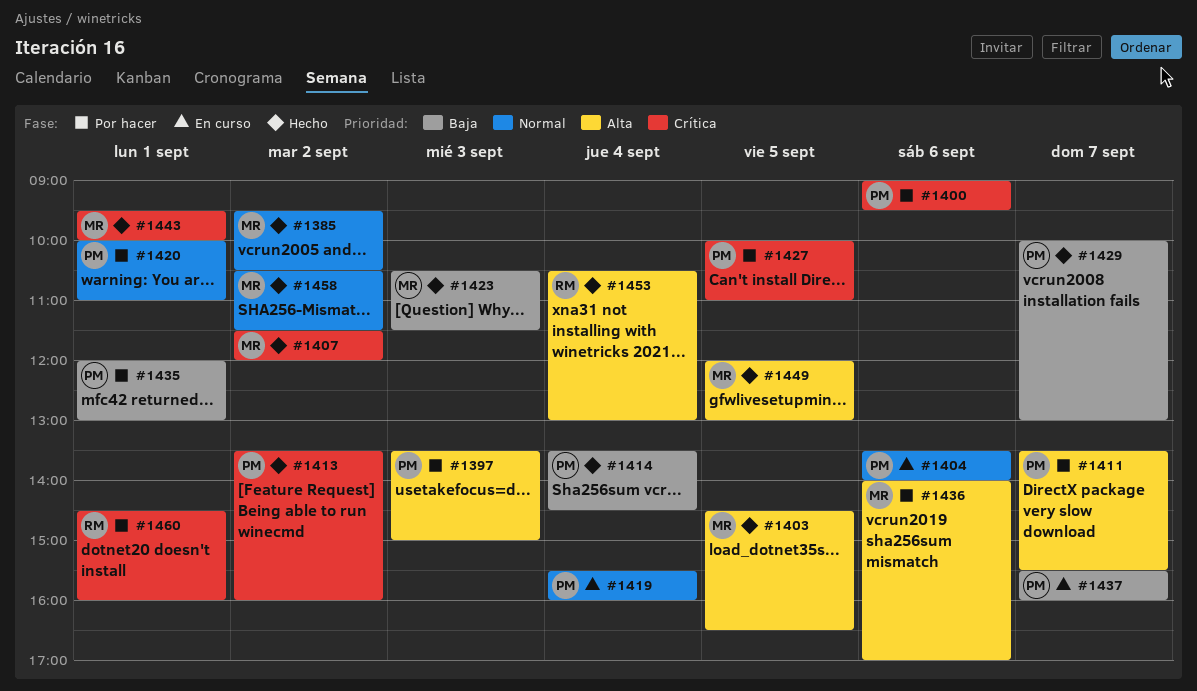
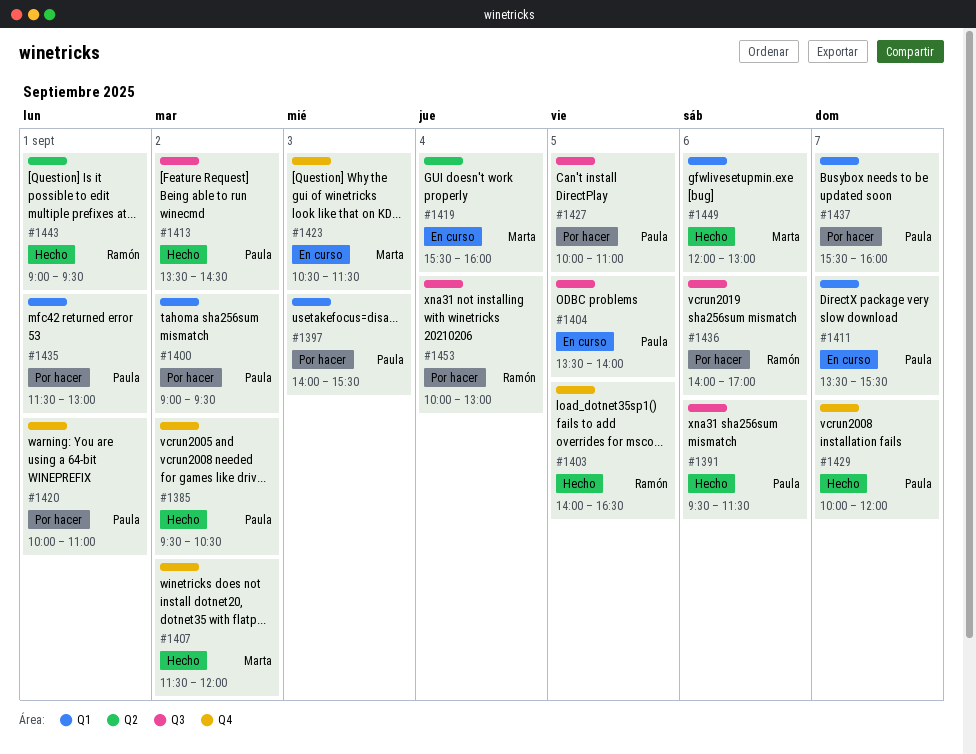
#1385, owner: Marta -> Paula
#1391: none -> present
#1397, begins: 13:30 -> 14:00
#1397, ends: 15:00 -> 15:30
#1400, day: Sep 6 -> Sep 2
#1403, owner: Marta -> Ramón
#1403, begins: 14:30 -> 14:00
#1404, day: Sep 6 -> Sep 5
#1411, status: Por hacer -> En curso
#1413, ends: 16:00 -> 14:30
#1414: present -> none
#1419, owner: Paula -> Marta
#1423, status: Hecho -> En curso
#1429, ends: 13:00 -> 12:00
#1435, begins: 12:00 -> 11:30
#1436, owner: Marta -> Ramón
#1437, status: En curso -> Por hacer
#1443, owner: Marta -> Ramón
#1443, begins: 09:30 -> 09:00
#1443, ends: 10:00 -> 09:30
#1449, day: Sep 5 -> Sep 6
#1453, status: Hecho -> Por hacer
#1453, begins: 10:30 -> 10:00
#1458: present -> none
#1460: present -> none

